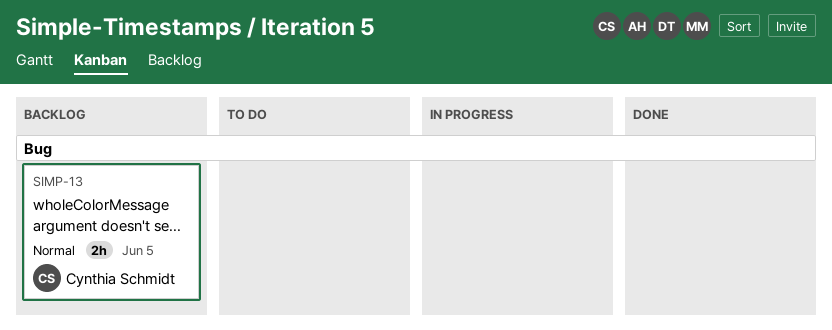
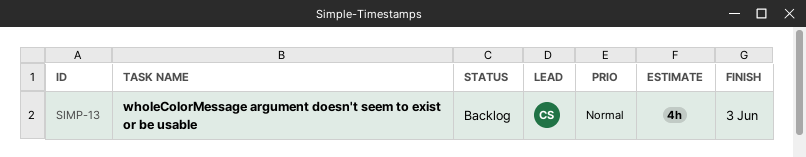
SIMP-13, estimate: 2h -> 4h
SIMP-13, due: Jun 5 -> Jun 3

